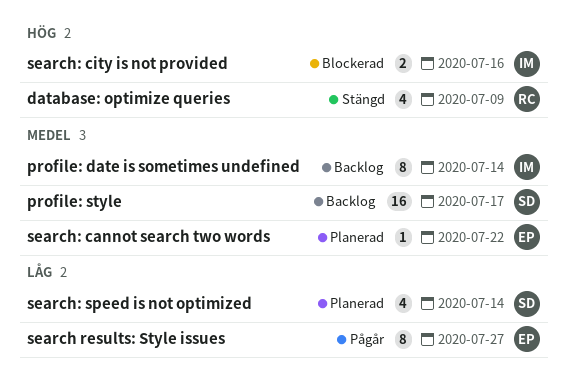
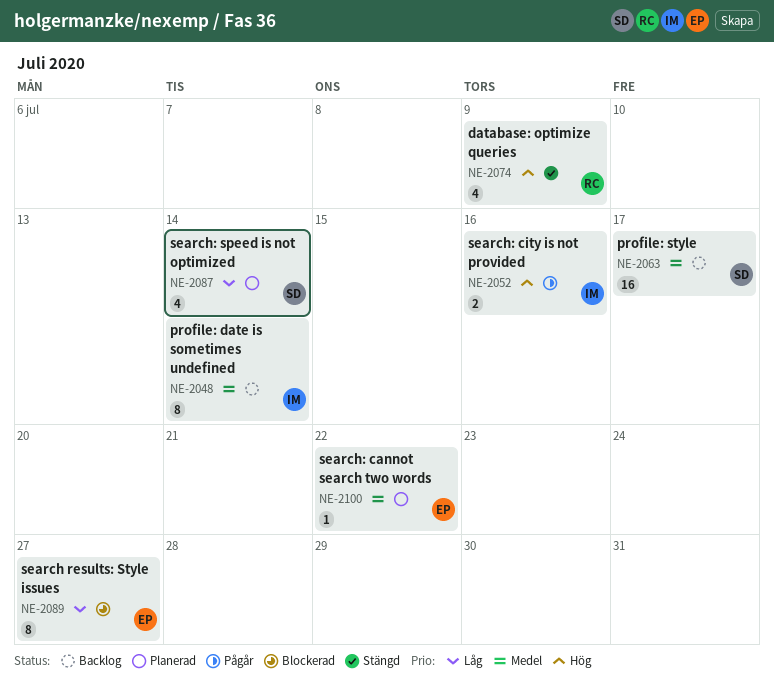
search results: Style issues, status: Pågår -> Blockerad
search: city is not provided, status: Blockerad -> Pågår

